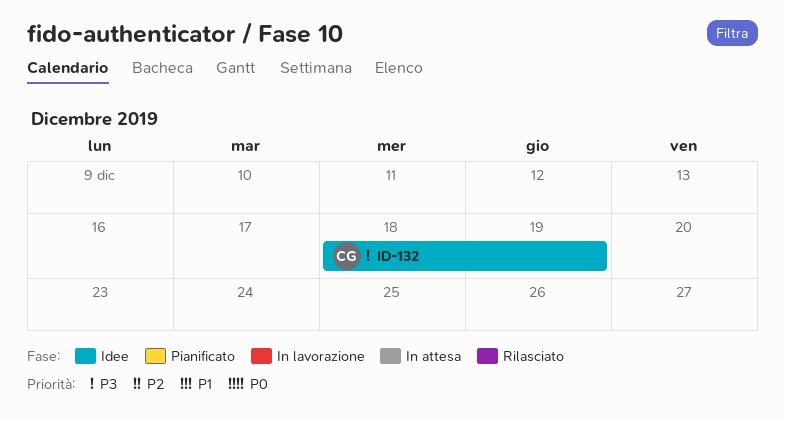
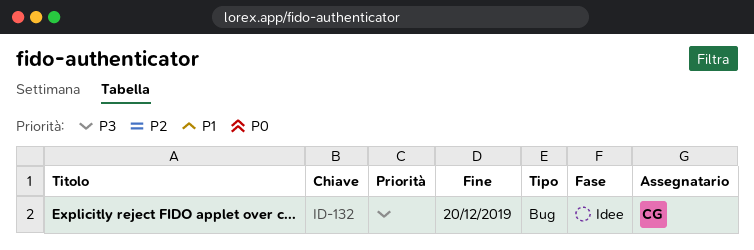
ID-132, due: Dec 19 -> Dec 20

